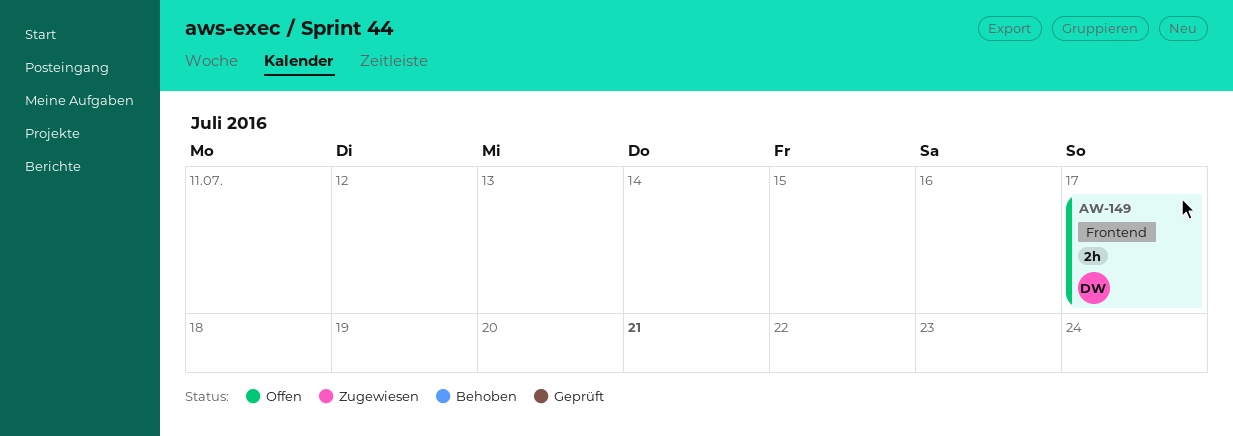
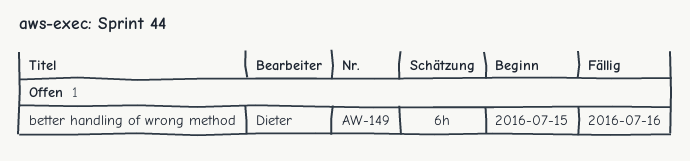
AW-149, estimate: 2h -> 6h
AW-149, due: Jul 17 -> Jul 16

